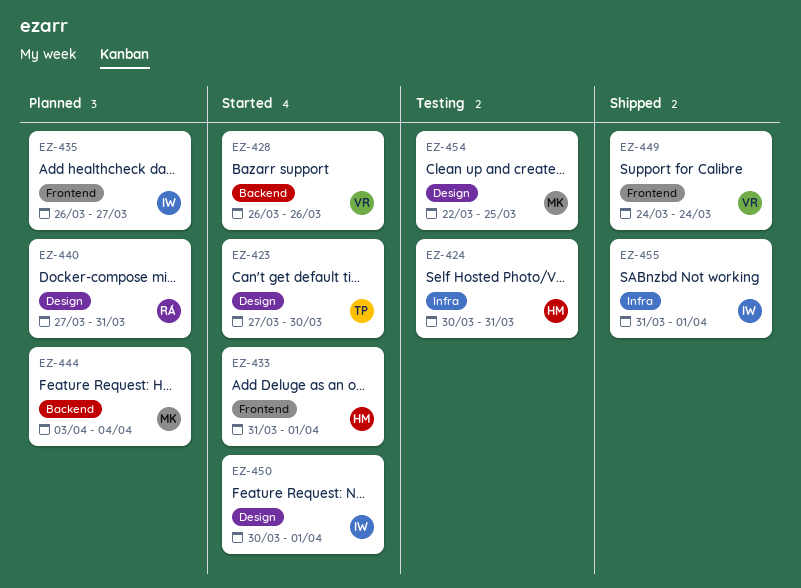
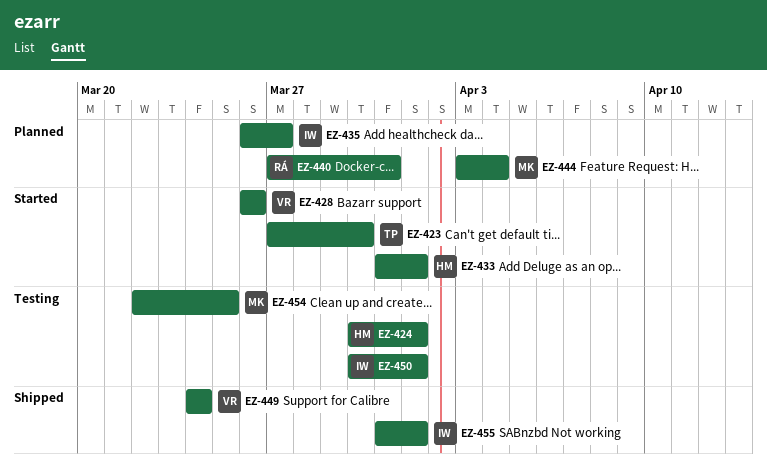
EZ-424, due: Mar 31 -> Apr 1
EZ-450, status: Started -> Testing

